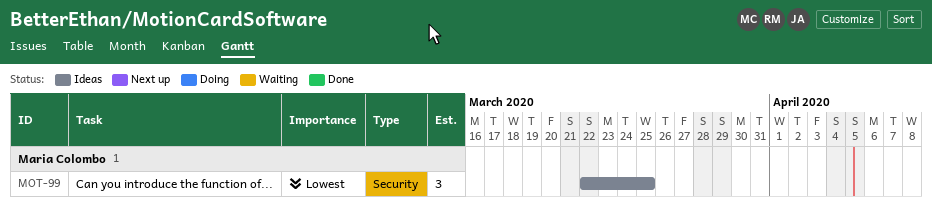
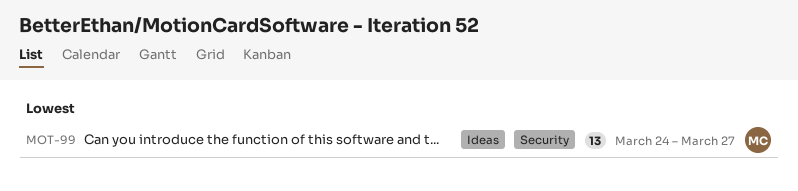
MOT-99, estimate: 3 -> 13
MOT-99, start: Mar 22 -> Mar 24
MOT-99, due: Mar 25 -> Mar 27

